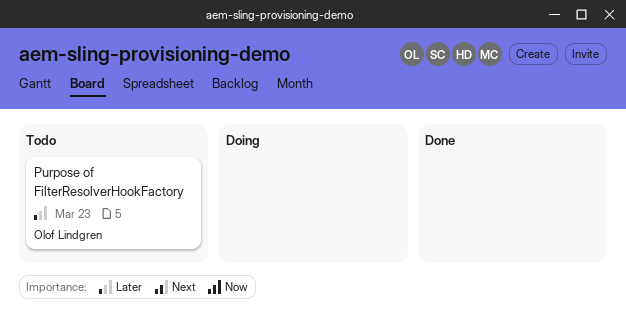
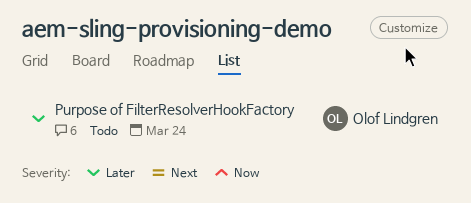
Purpose of FilterResolverHookFactory, due: Mar 23 -> Mar 24

